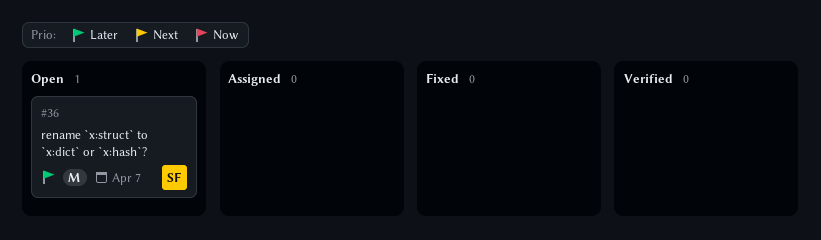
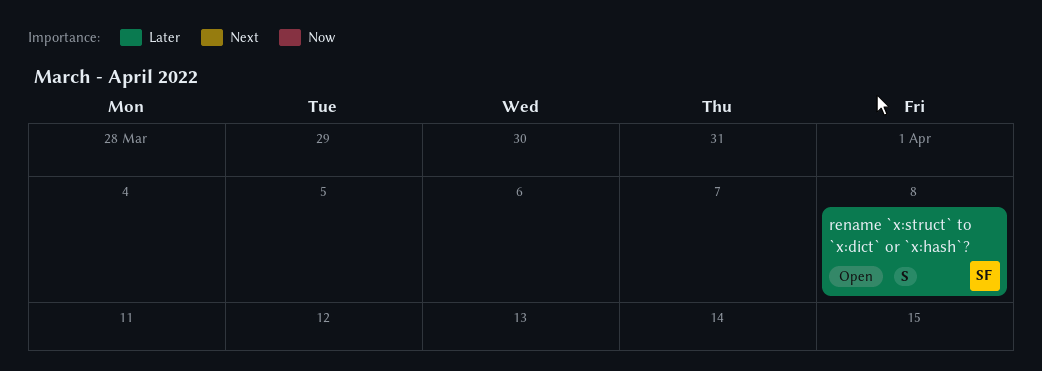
rename `x:struct` to `x:dict` or `x:hash`?, estimate: M -> S
rename `x:struct` to `x:dict` or `x:hash`?, due: Apr 7 -> Apr 8

